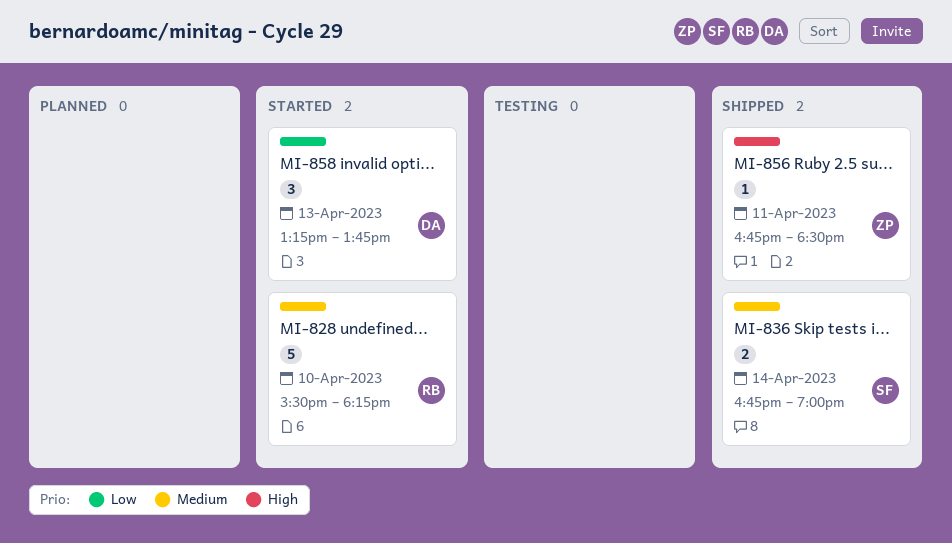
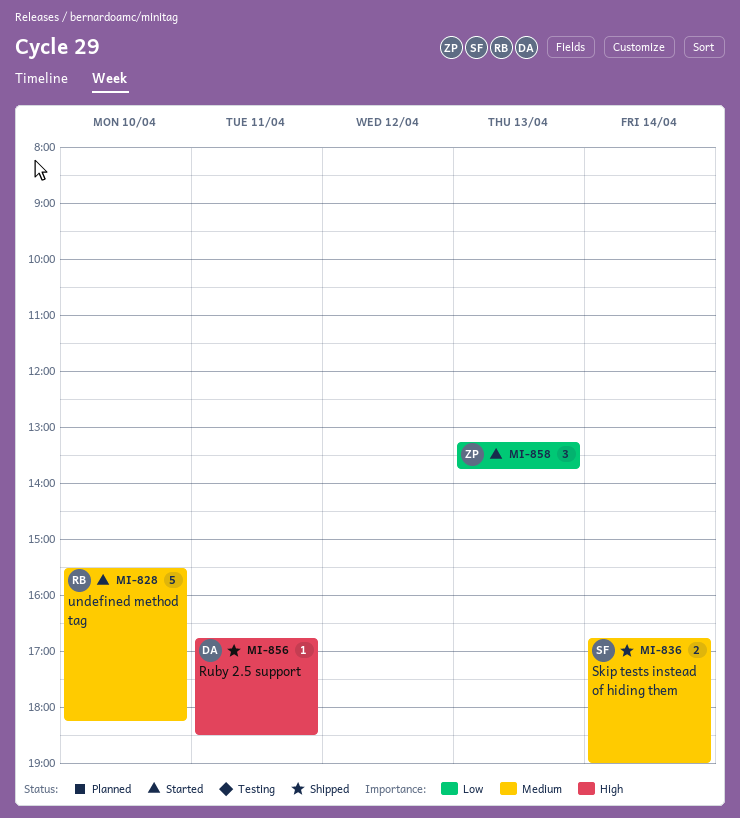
MI-856, owner: ZP -> DA
MI-858, owner: DA -> ZP

